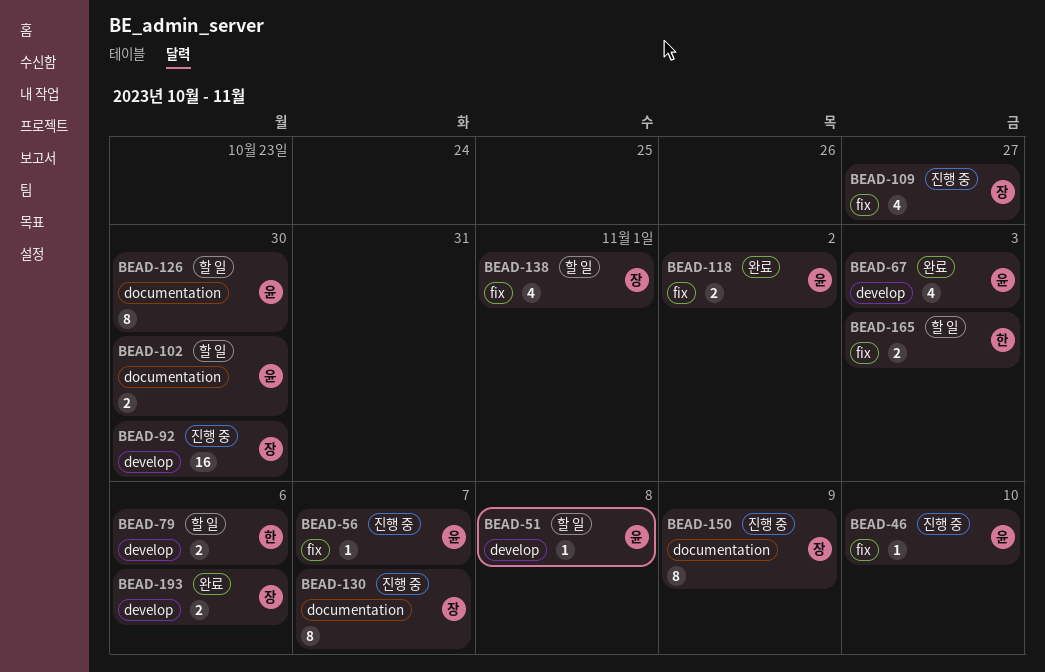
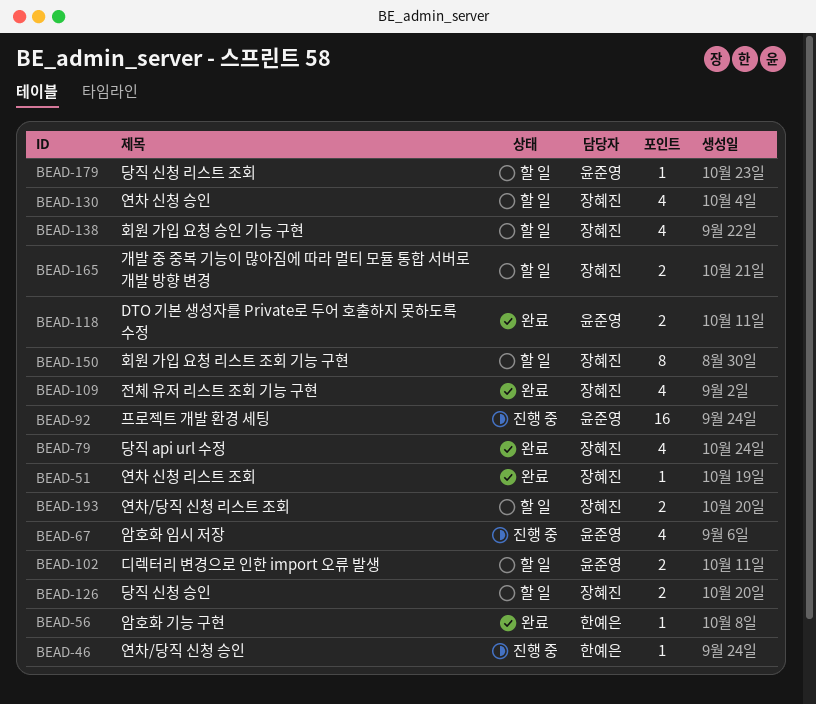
BEAD-46, owner: 윤준영 -> 한예은
BEAD-51, status: 할 일 -> 완료
BEAD-51, owner: 윤준영 -> 장혜진
BEAD-56, status: 진행 중 -> 완료
BEAD-56, owner: 윤준영 -> 한예은
BEAD-67, status: 완료 -> 진행 중
BEAD-79, status: 할 일 -> 완료
BEAD-79, owner: 한예은 -> 장혜진
BEAD-79, estimate: 2 -> 4
BEAD-92, owner: 장혜진 -> 윤준영
BEAD-109, status: 진행 중 -> 완료
BEAD-126, owner: 윤준영 -> 장혜진
BEAD-126, estimate: 8 -> 2
BEAD-130, status: 진행 중 -> 할 일
BEAD-130, estimate: 8 -> 4
BEAD-150, status: 진행 중 -> 할 일
BEAD-165, owner: 한예은 -> 장혜진
BEAD-179: none -> present
BEAD-193, status: 완료 -> 할 일

